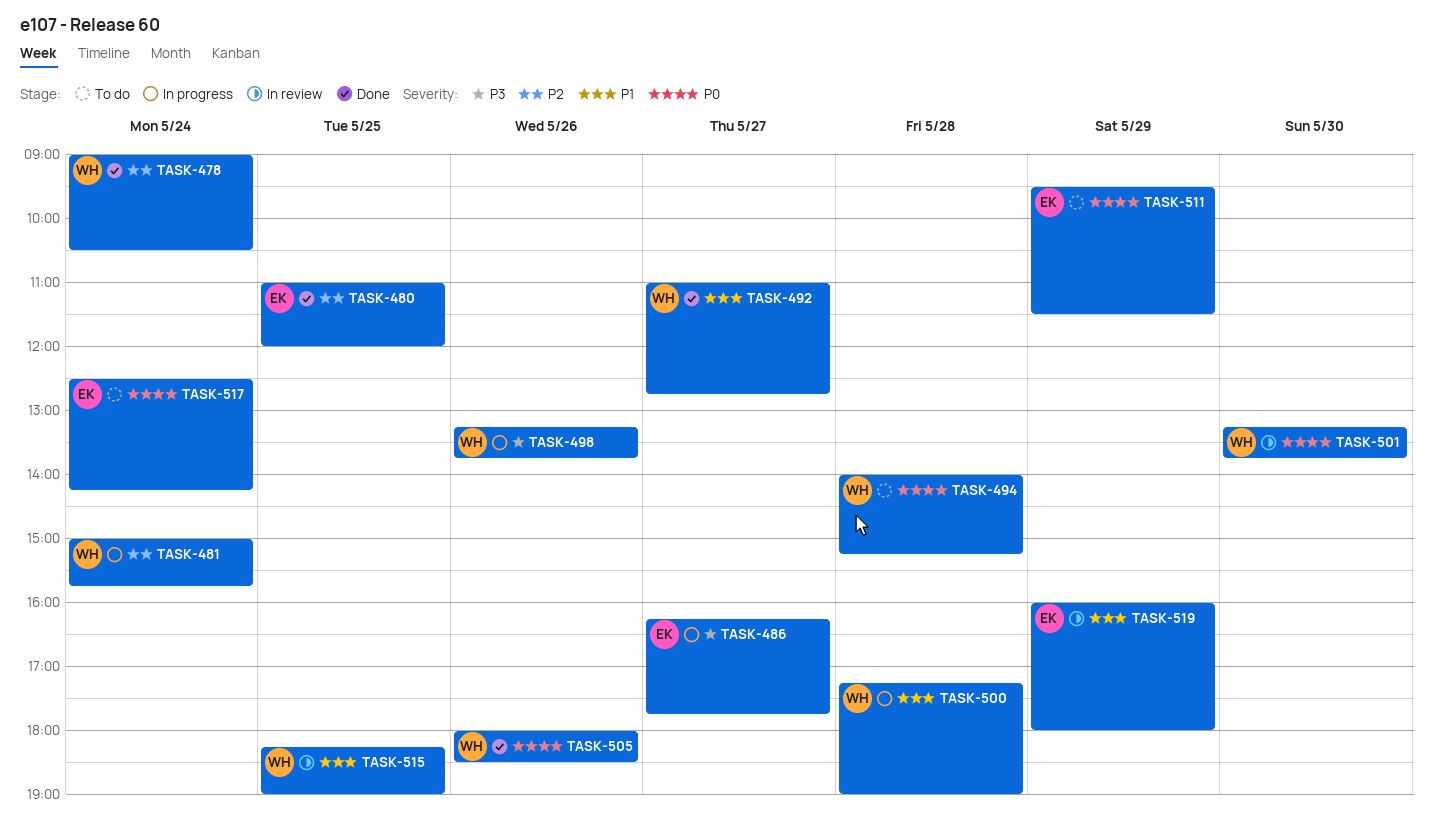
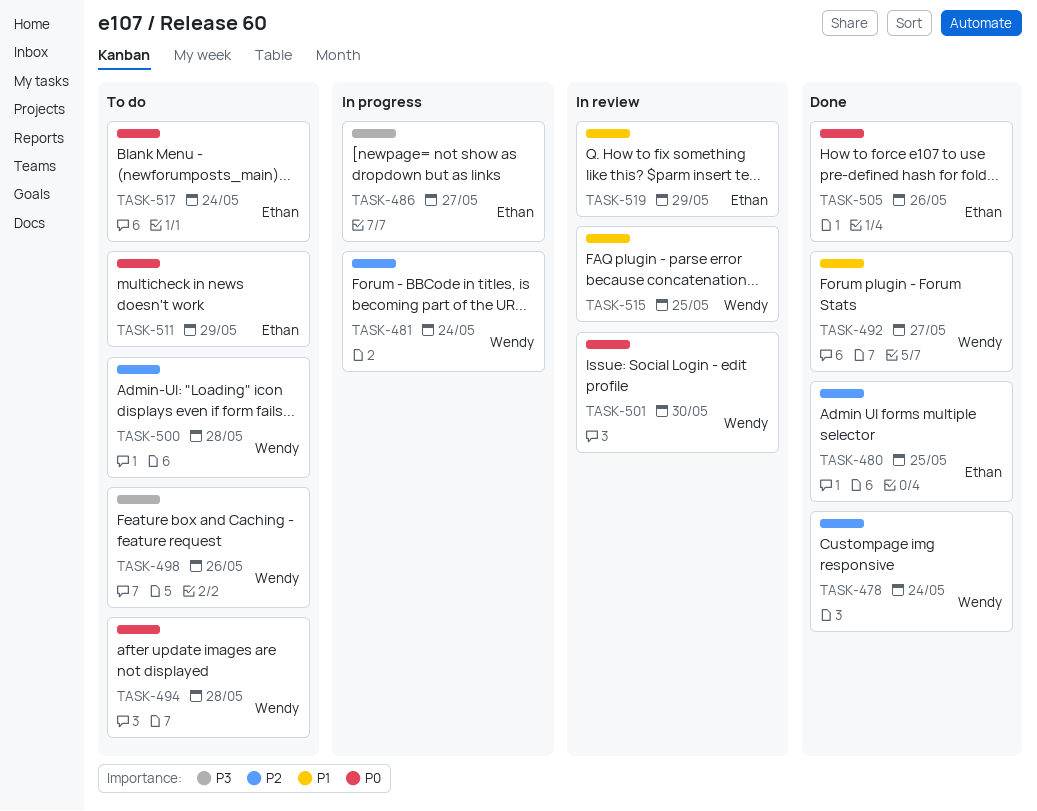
TASK-498, status: In progress -> To do
TASK-500, status: In progress -> To do
TASK-500, priority: P1 -> P2
TASK-505, owner: Wendy -> Ethan

